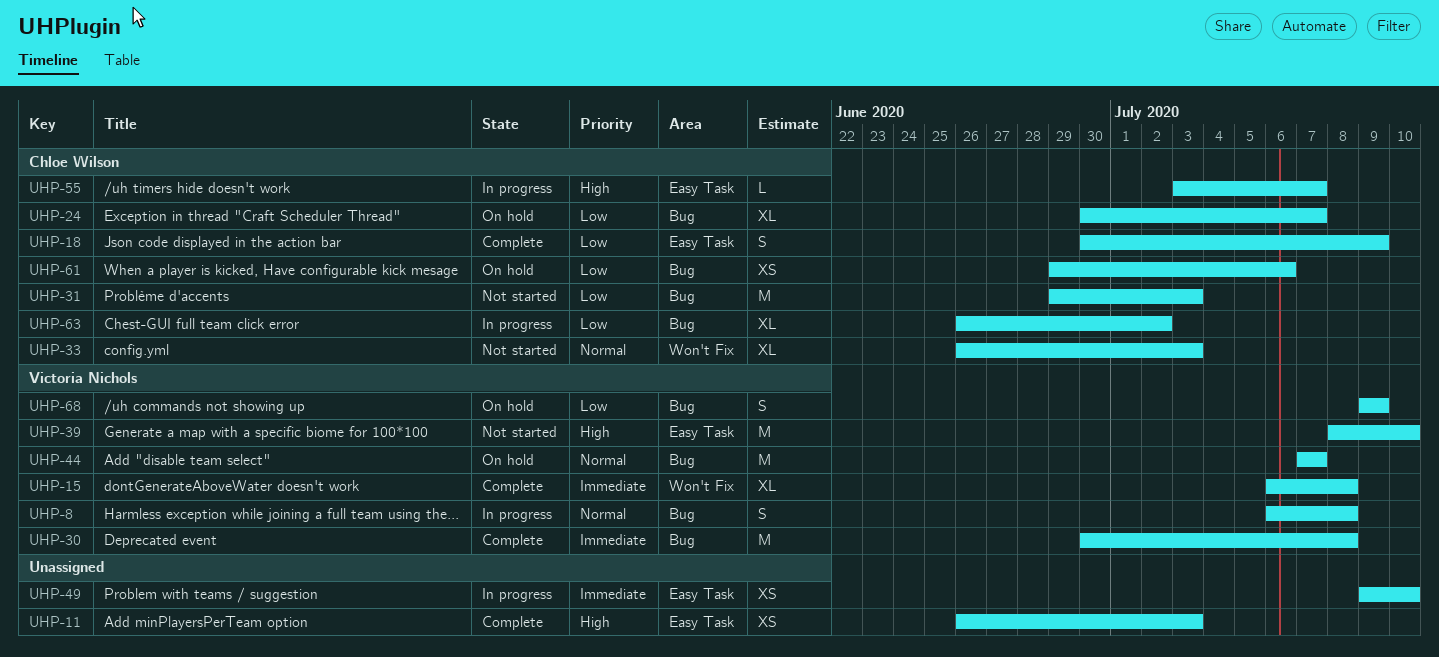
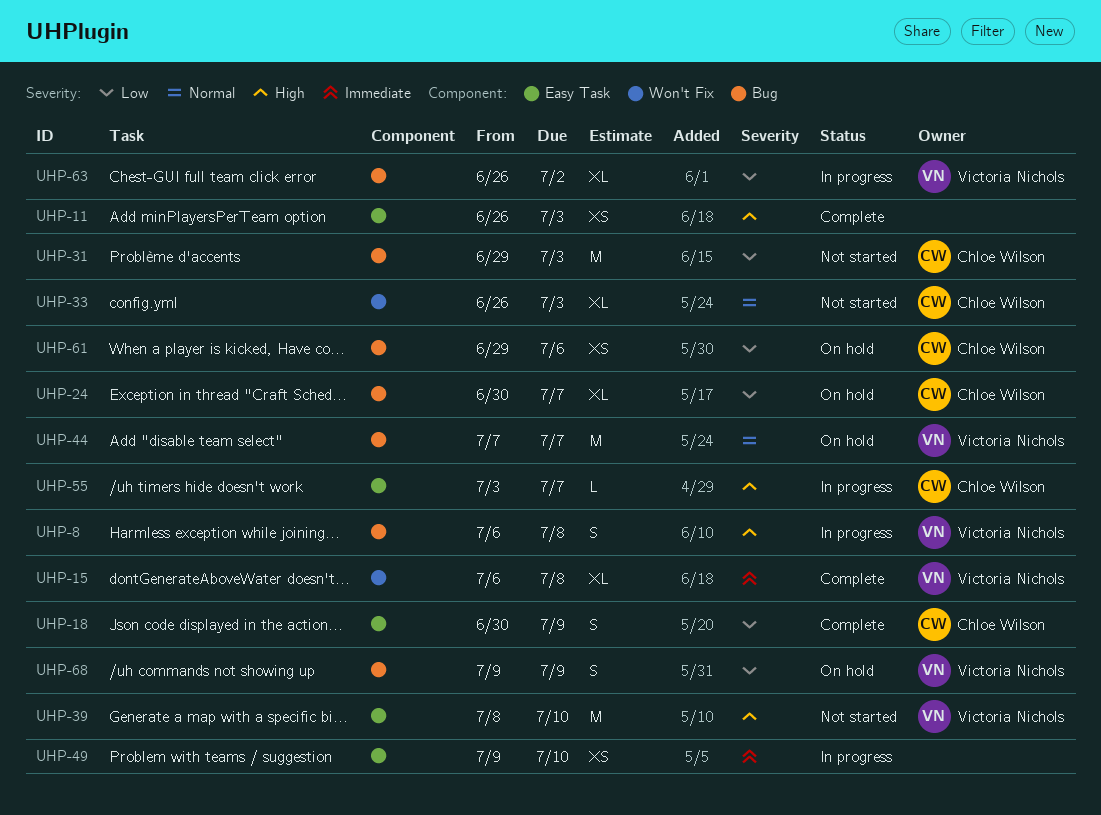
UHP-8, priority: Normal -> High
UHP-30: present -> none
UHP-63, owner: Chloe Wilson -> Victoria Nichols

